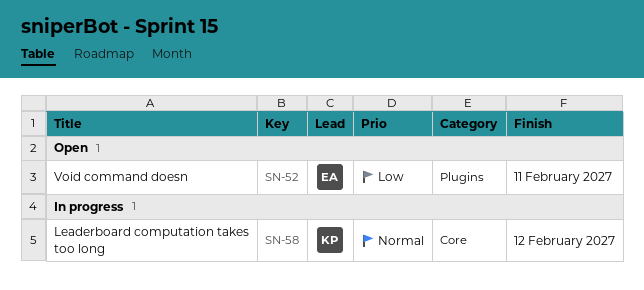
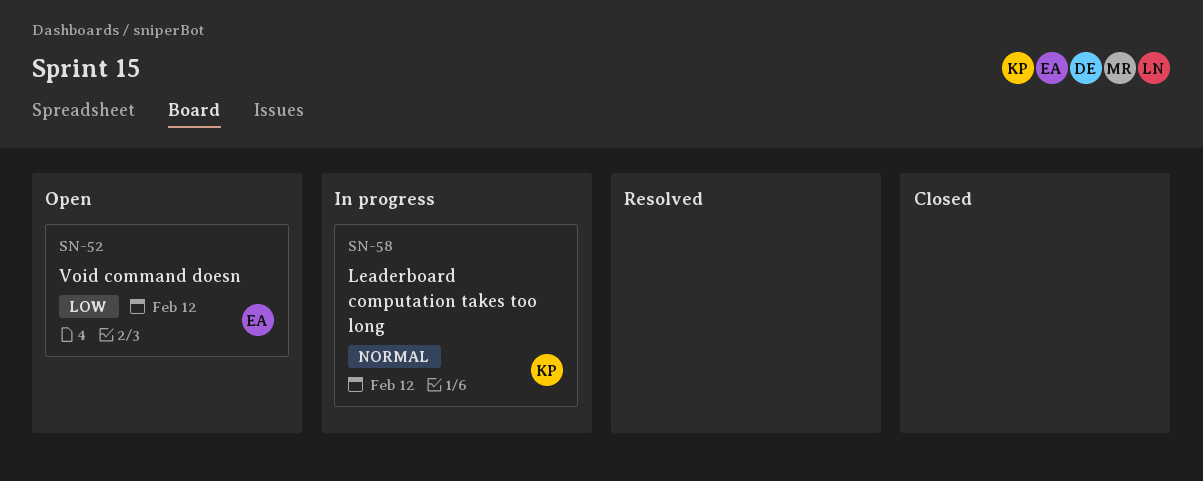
SN-52, due: Feb 11 -> Feb 12

